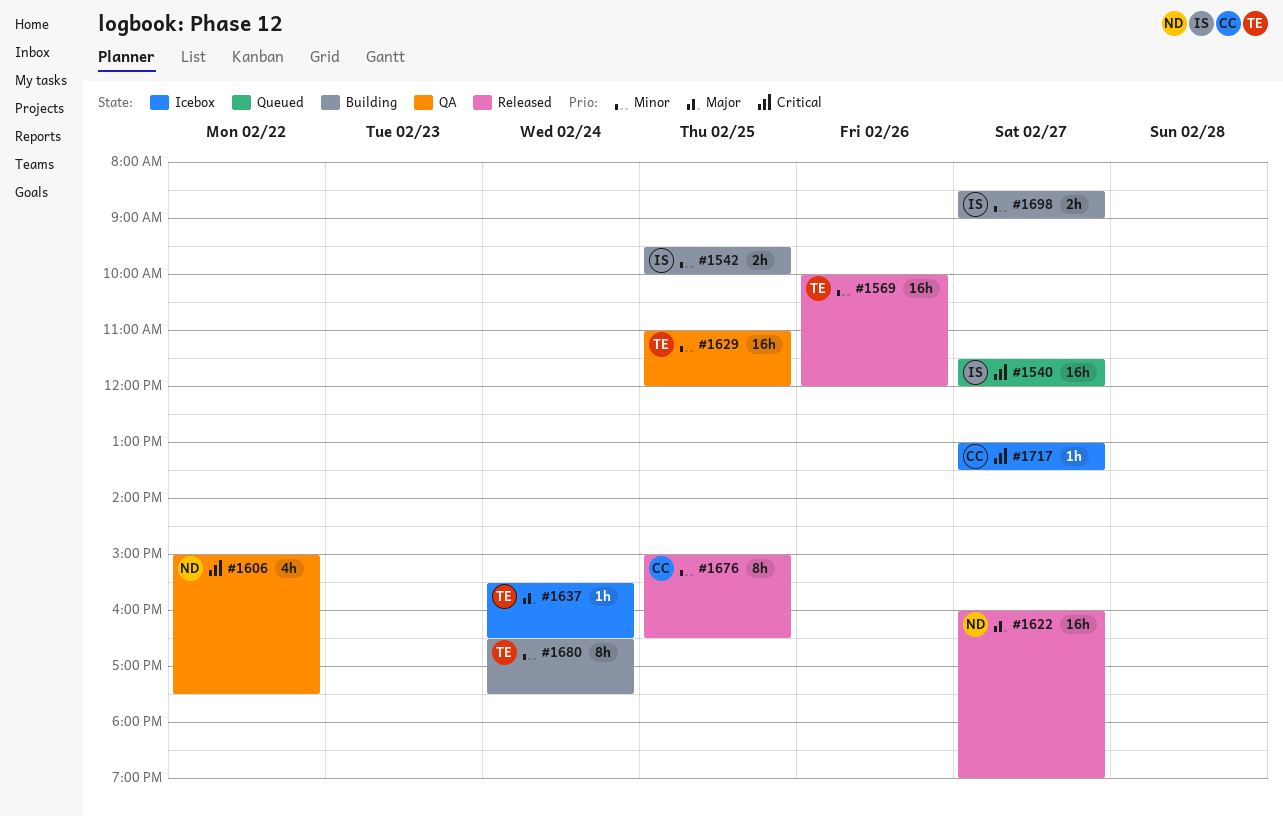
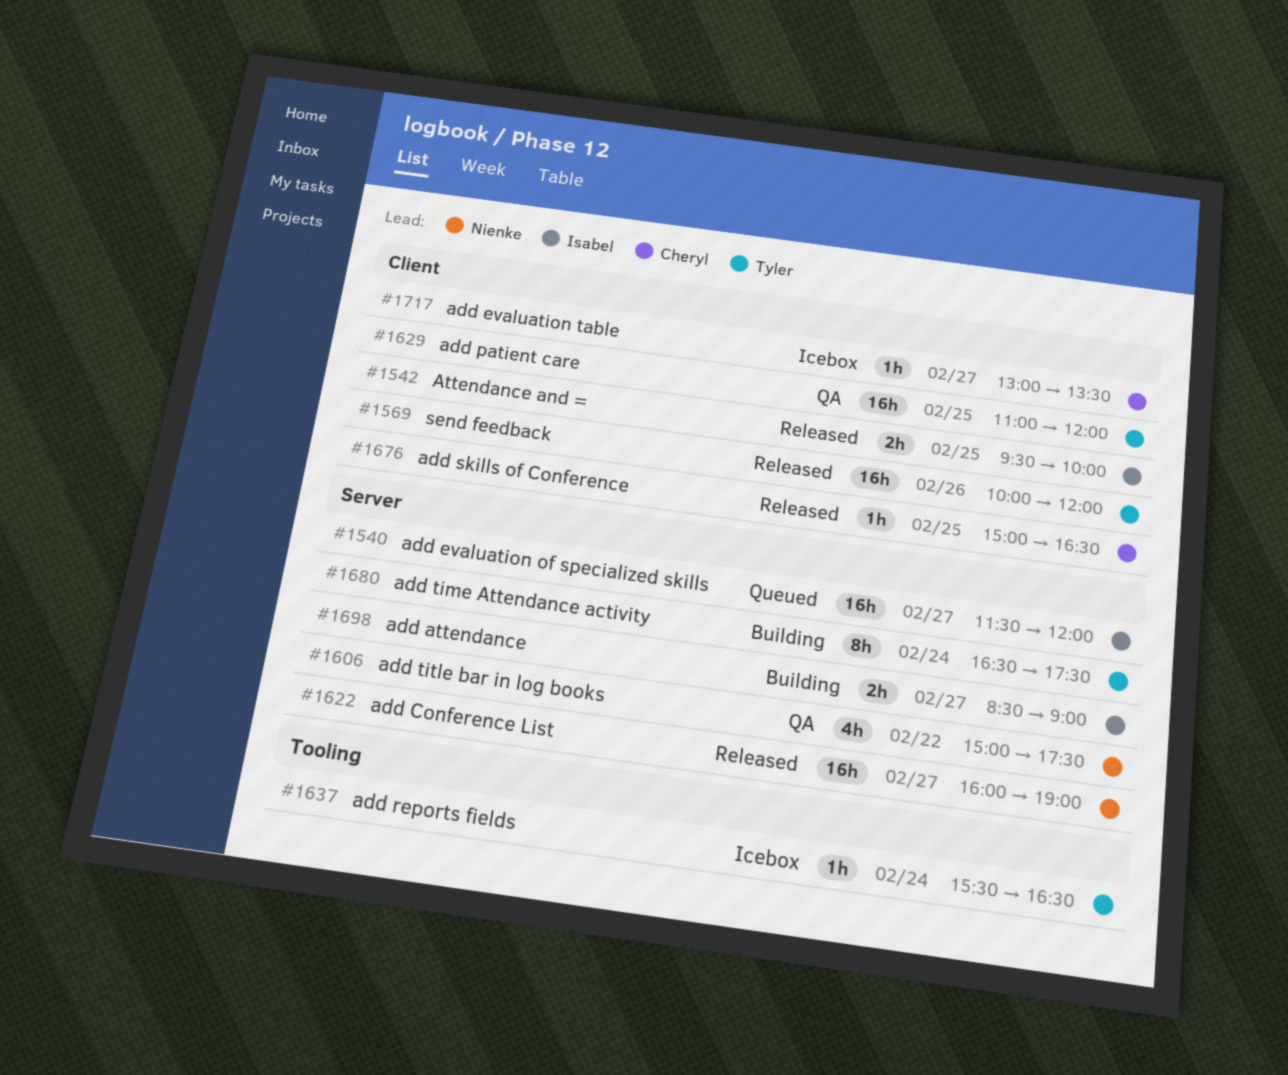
#1542, status: Building -> Released
#1676, estimate: 8h -> 1h

